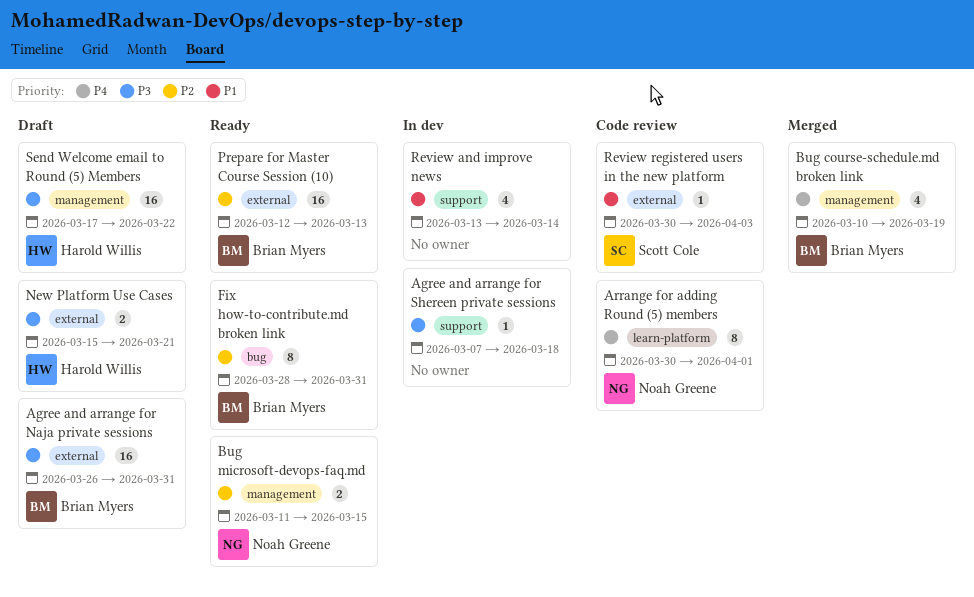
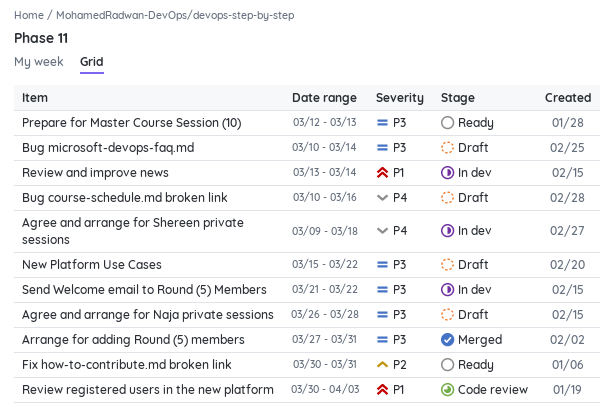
Agree and arrange for Naja private sessions, due: Mar 31 -> Mar 28
Agree and arrange for Shereen private sessions, priority: P3 -> P4
Agree and arrange for Shereen private sessions, start: Mar 7 -> Mar 9
Arrange for adding Round (5) members, status: Code review -> Merged
Arrange for adding Round (5) members, priority: P4 -> P3
Arrange for adding Round (5) members, start: Mar 30 -> Mar 27
Arrange for adding Round (5) members, due: Apr 1 -> Mar 31
Bug course-schedule.md broken link, status: Merged -> Draft
Bug course-schedule.md broken link, due: Mar 19 -> Mar 16
Bug microsoft-devops-faq.md, status: Ready -> Draft
Bug microsoft-devops-faq.md, priority: P2 -> P3
Bug microsoft-devops-faq.md, start: Mar 11 -> Mar 10
Bug microsoft-devops-faq.md, due: Mar 15 -> Mar 14
Fix how-to-contribute.md broken link, start: Mar 28 -> Mar 30
New Platform Use Cases, due: Mar 21 -> Mar 22
Prepare for Master Course Session (10), priority: P2 -> P3
Send Welcome email to Round (5) Members, status: Draft -> In dev
Send Welcome email to Round (5) Members, start: Mar 17 -> Mar 21

